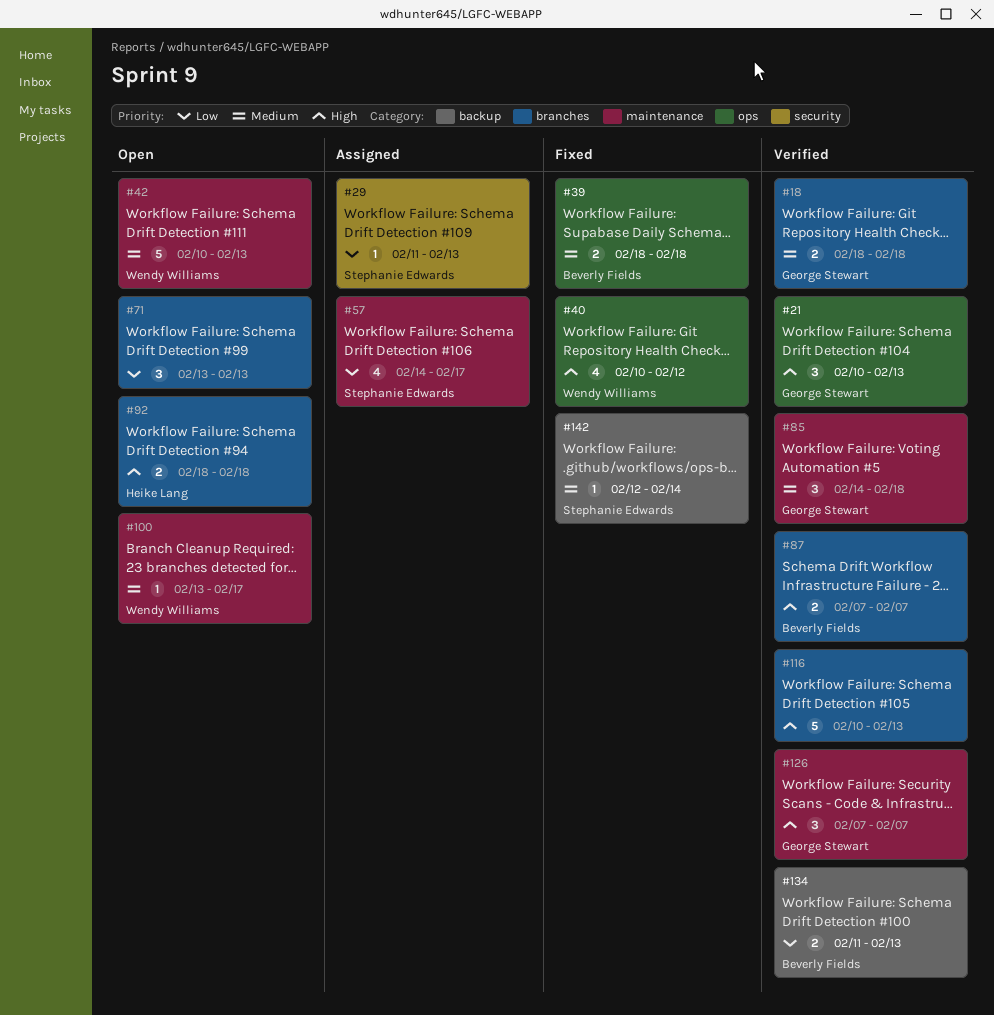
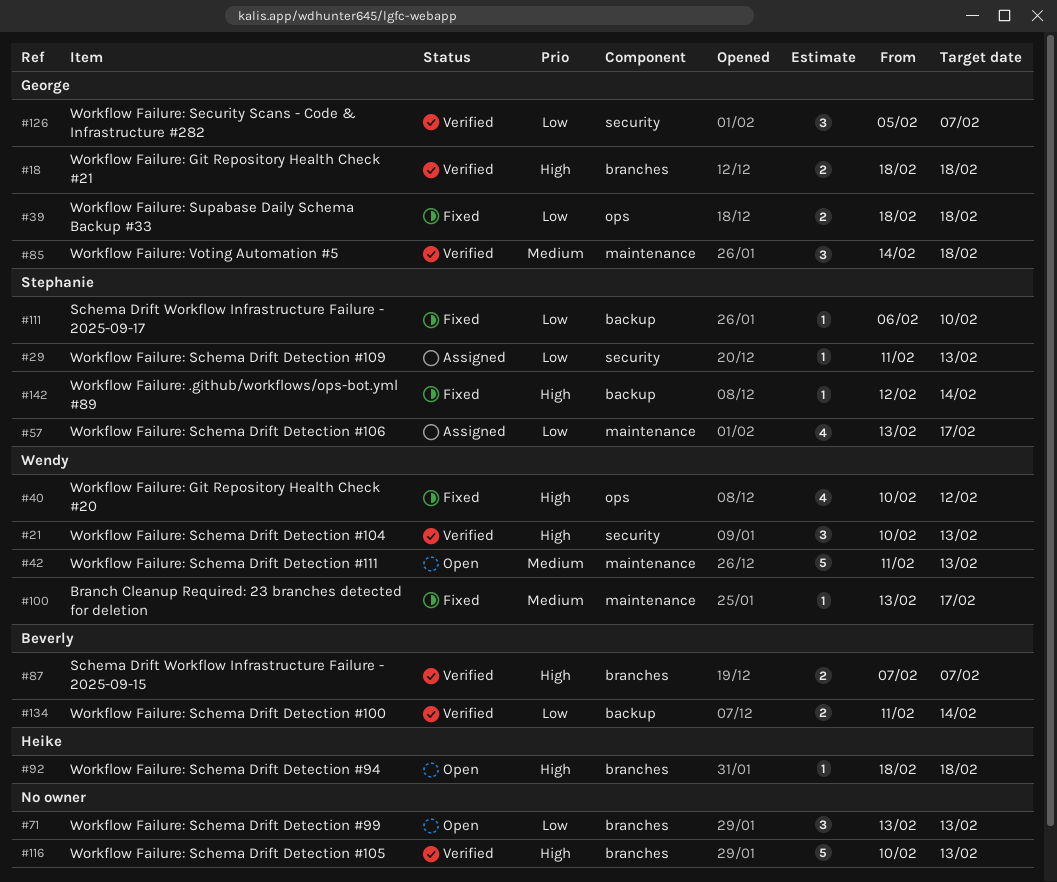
#18, priority: Medium -> High
#21, owner: George Stewart -> Wendy Williams
#21, label: ops -> security
#39, owner: Beverly Fields -> George Stewart
#39, priority: Medium -> Low
#42, start: Feb 10 -> Feb 11
#57, start: Feb 14 -> Feb 13
#92, estimate: 2 -> 1
#100, status: Open -> Fixed
#111: none -> present
#126, priority: High -> Low
#126, label: maintenance -> security
#126, start: Feb 7 -> Feb 5
#134, due: Feb 13 -> Feb 14
#142, priority: Medium -> High

